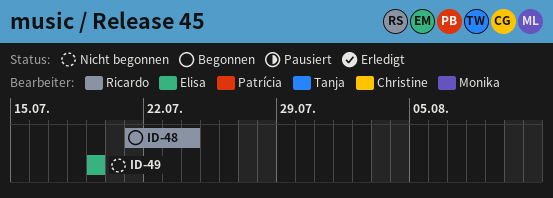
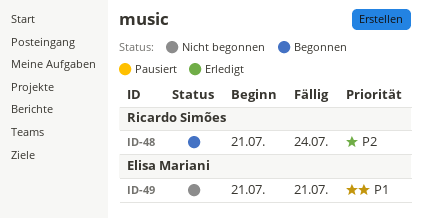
ID-49, start: Jul 19 -> Jul 21
ID-49, due: Jul 19 -> Jul 21

